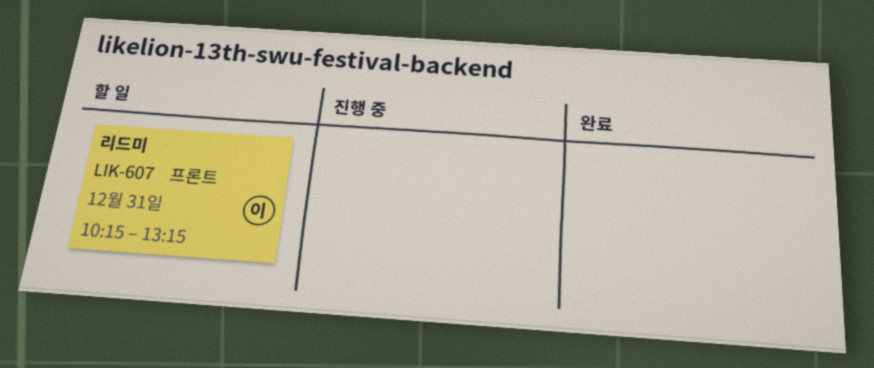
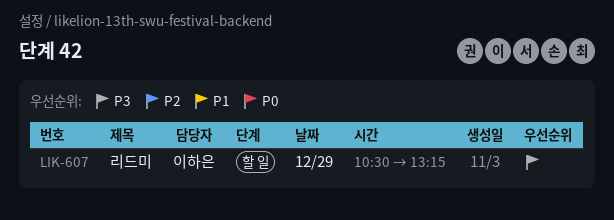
LIK-607, day: Dec 31 -> Dec 29
LIK-607, begins: 10:15 -> 10:30

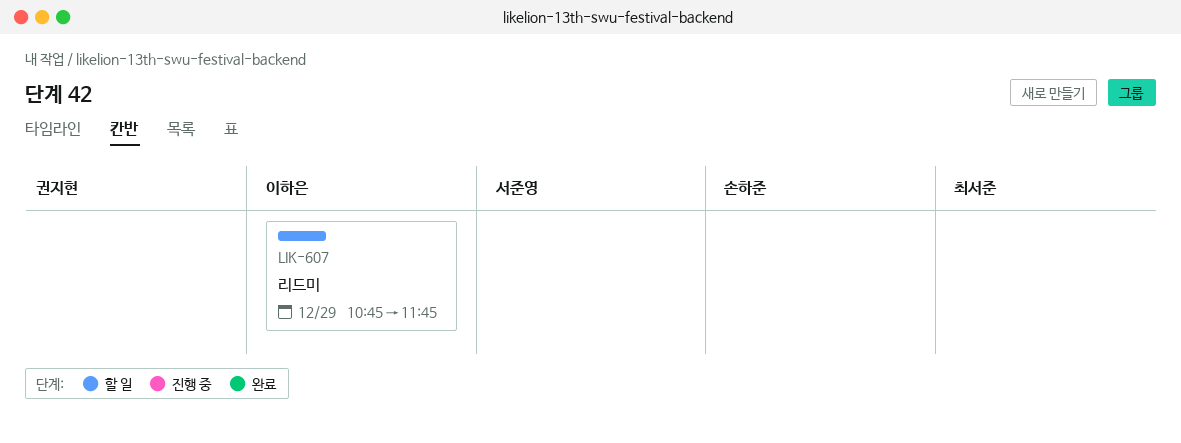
LIK-607, begins: 10:30 -> 10:45
LIK-607, ends: 13:15 -> 11:45

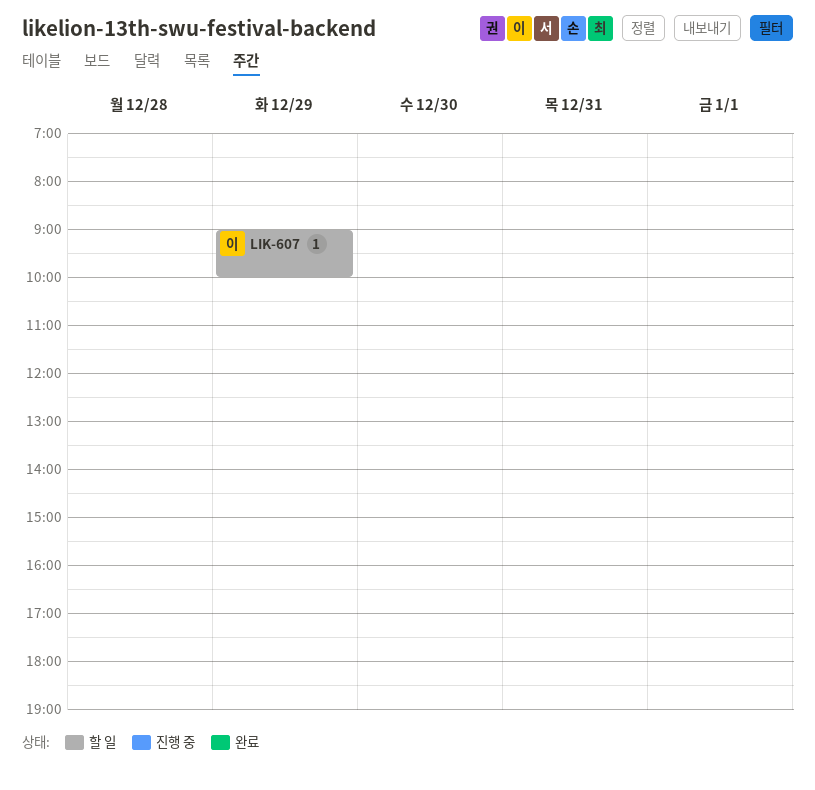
LIK-607, begins: 10:45 -> 09:00
LIK-607, ends: 11:45 -> 10:00

